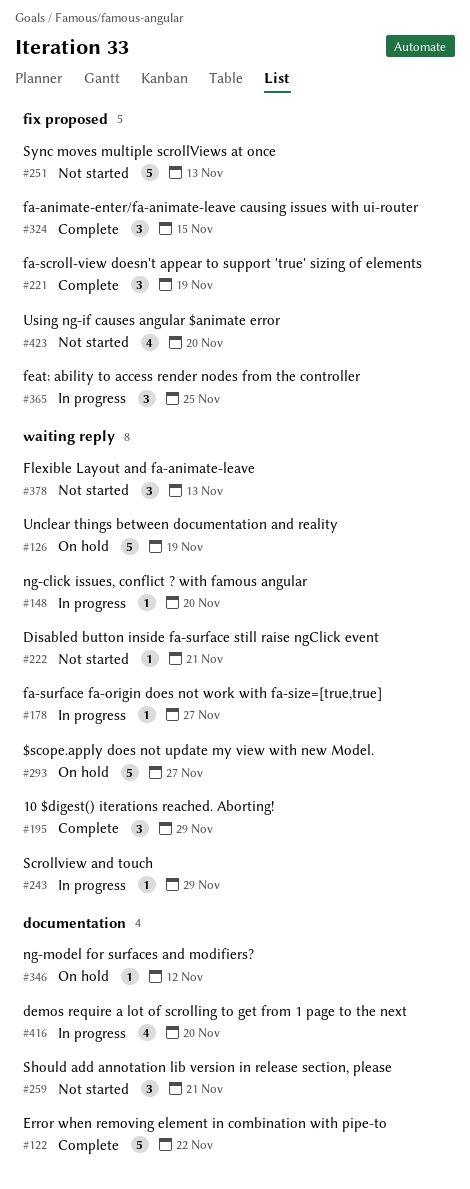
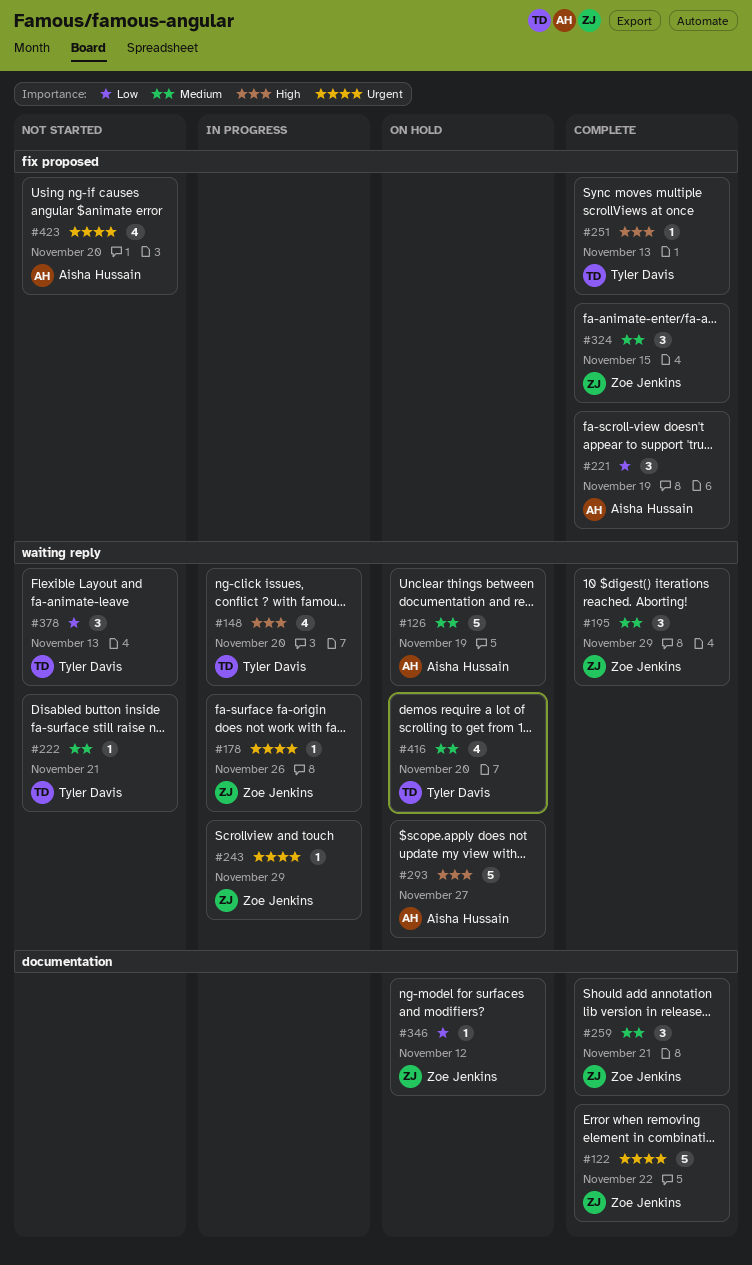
#148, estimate: 1 -> 4
#178, due: Nov 27 -> Nov 26
#251, status: Not started -> Complete
#251, estimate: 5 -> 1
#259, status: Not started -> Complete
#365: present -> none
#416, status: In progress -> On hold
#416, label: documentation -> waiting reply

